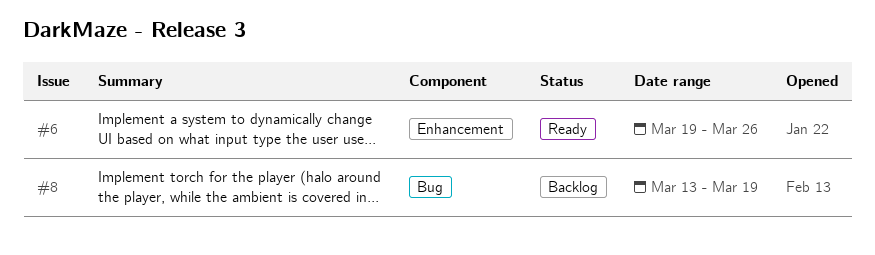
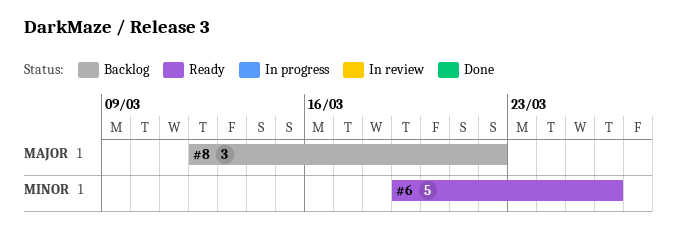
#8, start: Mar 13 -> Mar 12
#8, due: Mar 19 -> Mar 22

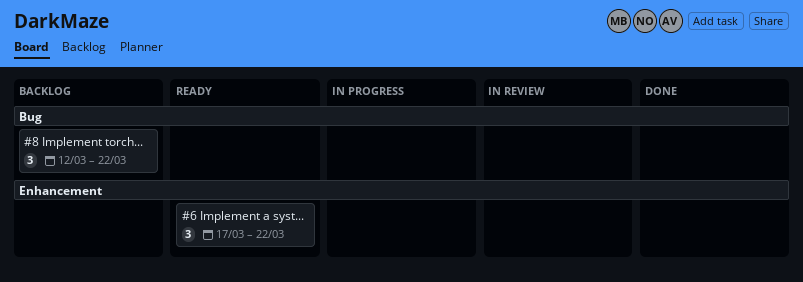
#6, estimate: 5 -> 3
#6, start: Mar 19 -> Mar 17
#6, due: Mar 26 -> Mar 22

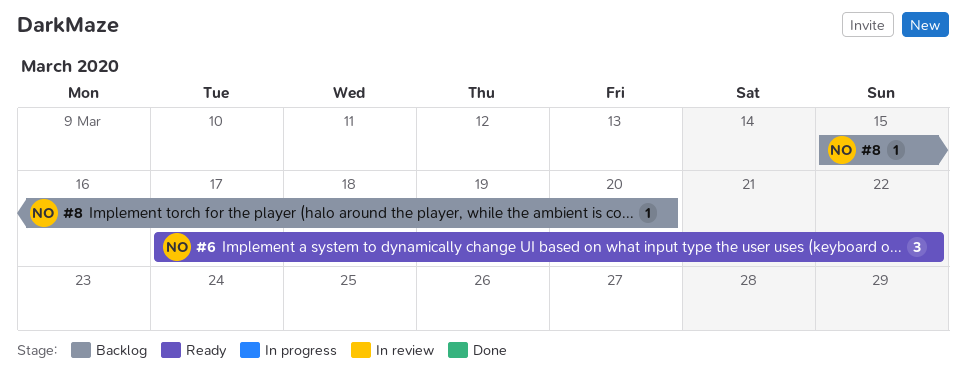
#8, estimate: 3 -> 1
#8, start: Mar 12 -> Mar 15
#8, due: Mar 22 -> Mar 20

